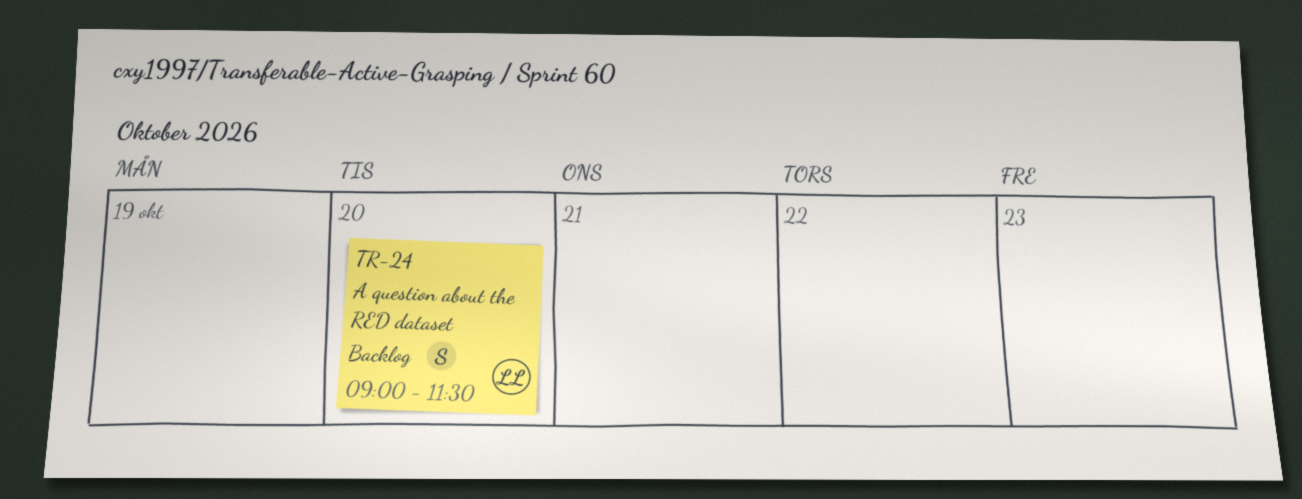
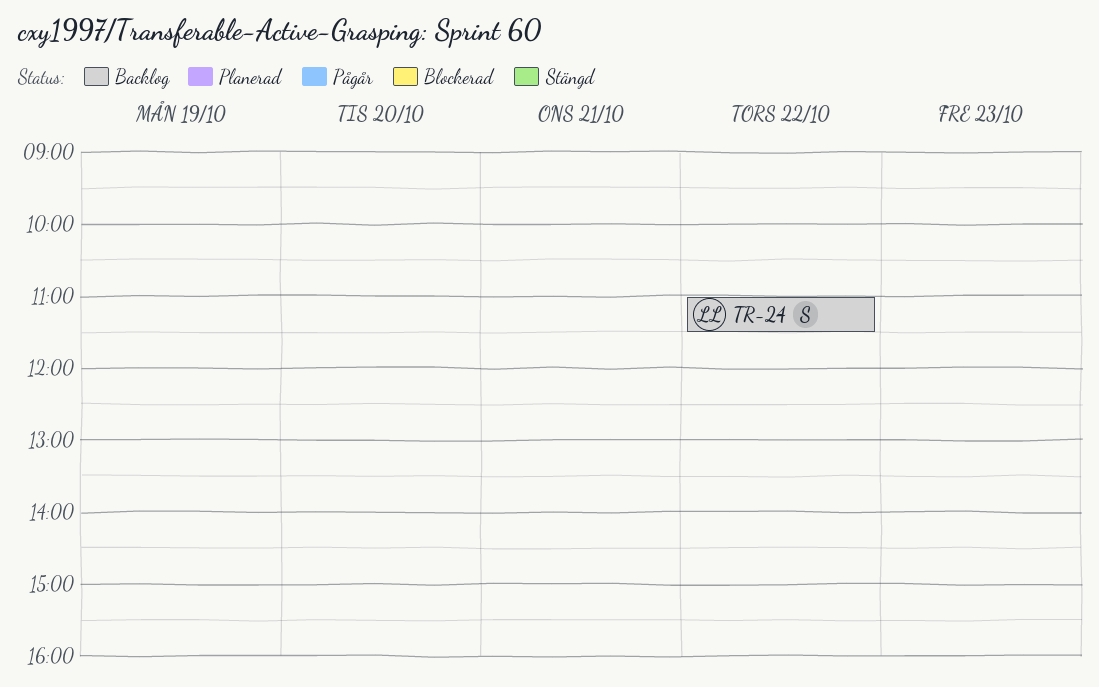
TR-24, day: Oct 20 -> Oct 22
TR-24, begins: 09:00 -> 11:00

